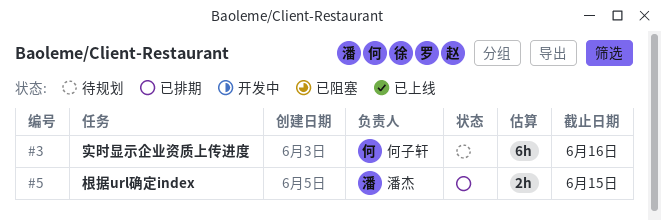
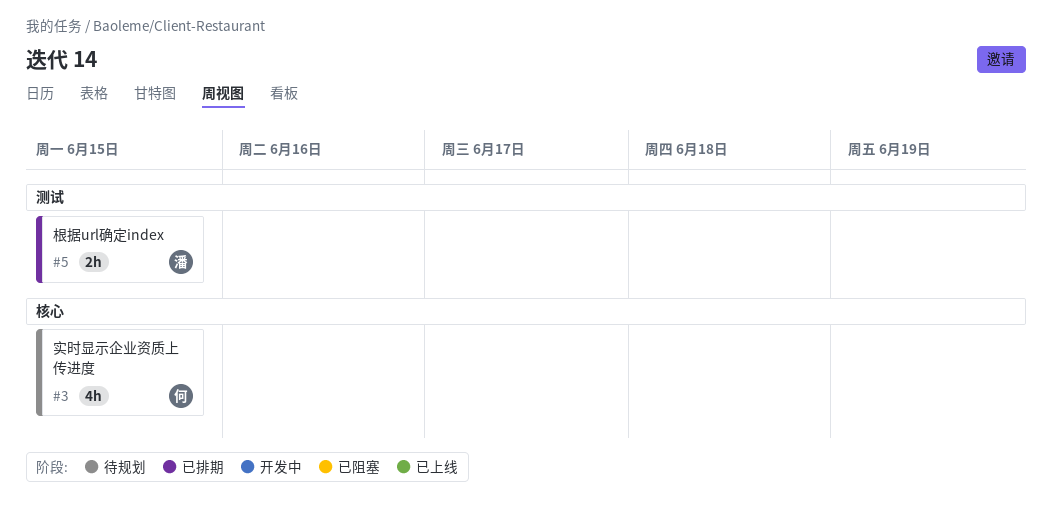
#3, estimate: 6h -> 4h
#3, due: Jun 16 -> Jun 15

